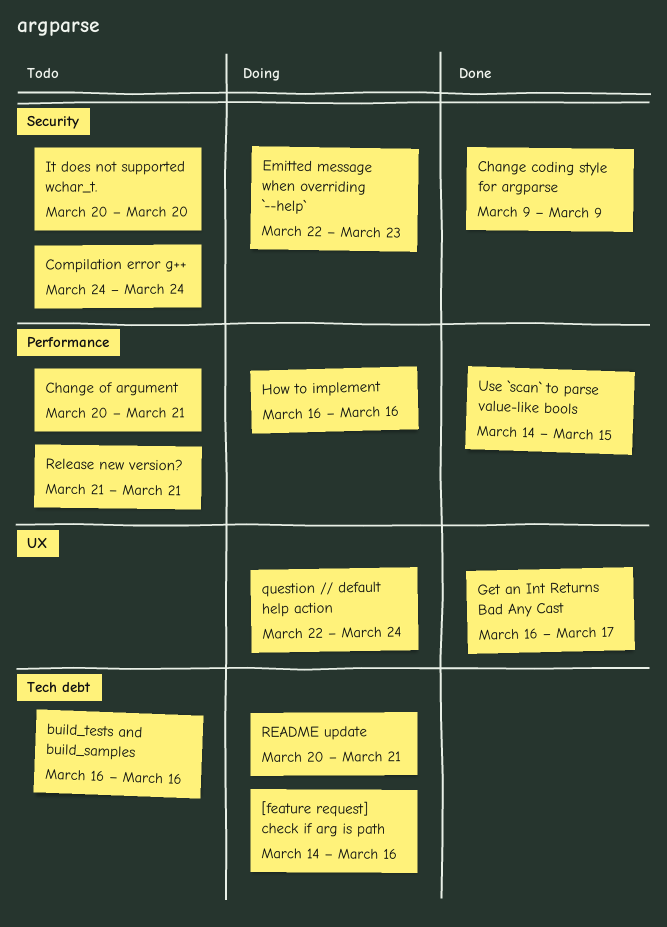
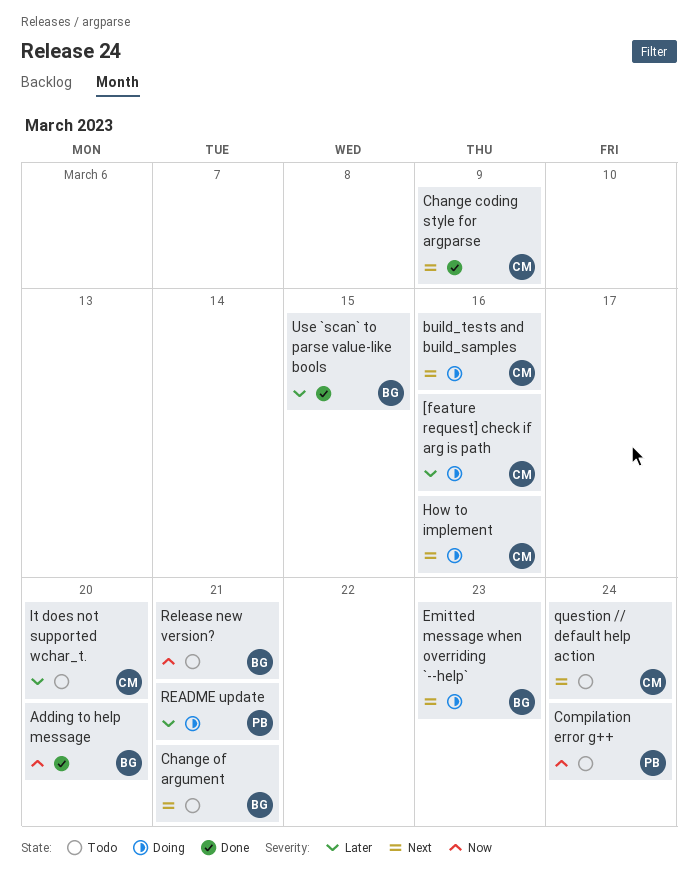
Adding to help message: none -> present
build_tests and build_samples, status: Todo -> Doing
Get an Int Returns Bad Any Cast: present -> none
question // default help action, status: Doing -> Todo

